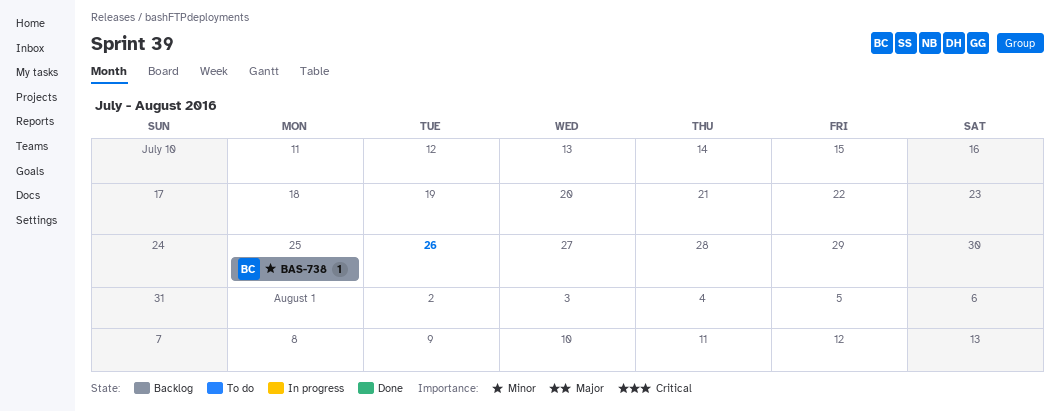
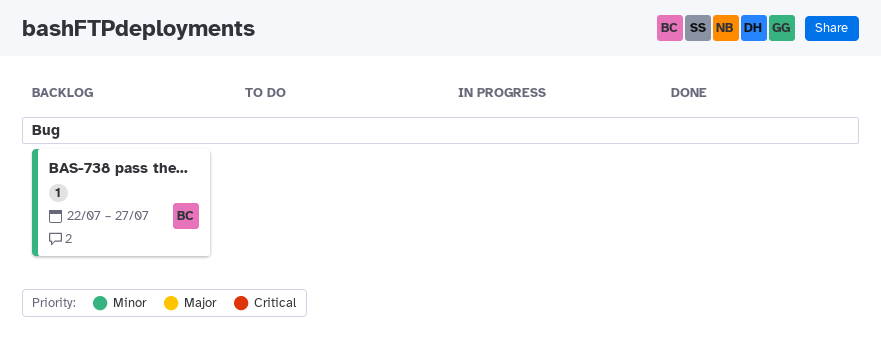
BAS-738, start: Jul 25 -> Jul 22
BAS-738, due: Jul 25 -> Jul 27

